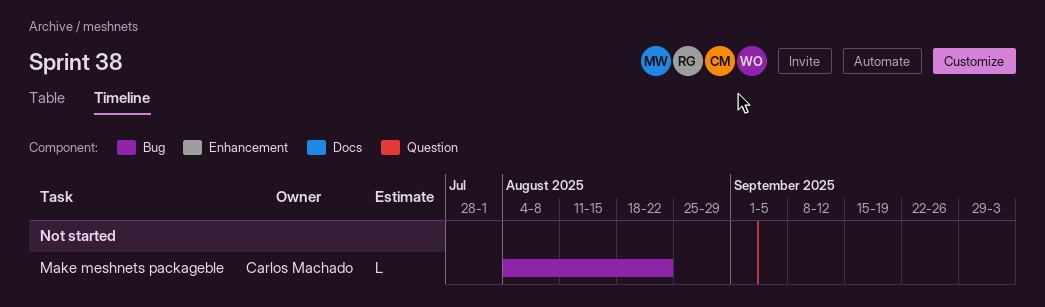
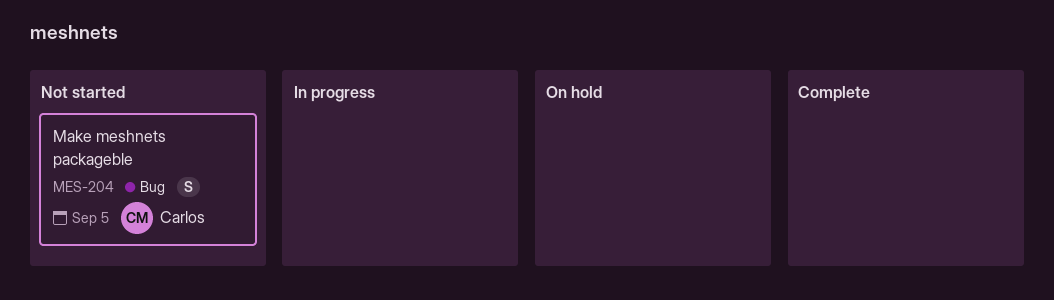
Make meshnets packageble, estimate: L -> S
Make meshnets packageble, due: Aug 22 -> Sep 5

